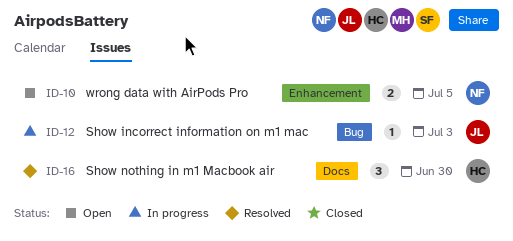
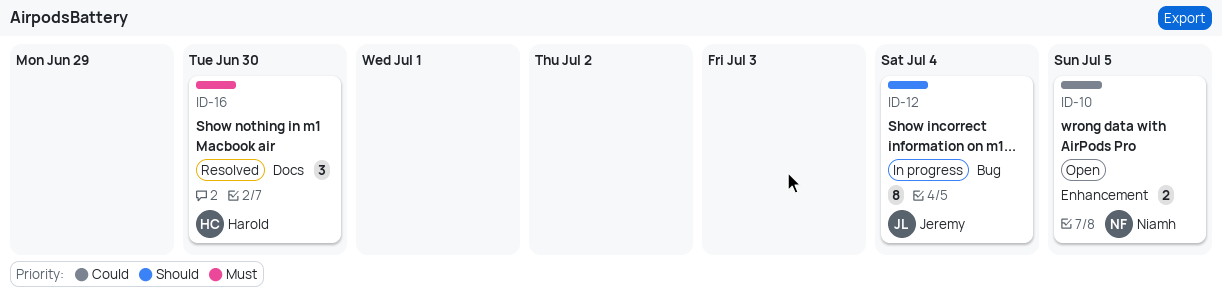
ID-12, estimate: 1 -> 8
ID-12, due: Jul 3 -> Jul 4

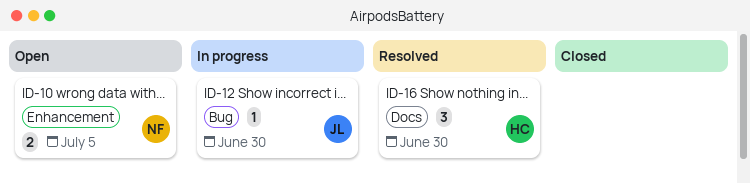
ID-12, estimate: 8 -> 1
ID-12, due: Jul 4 -> Jun 30

